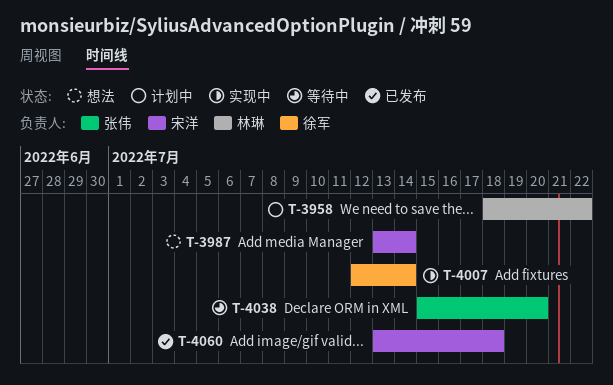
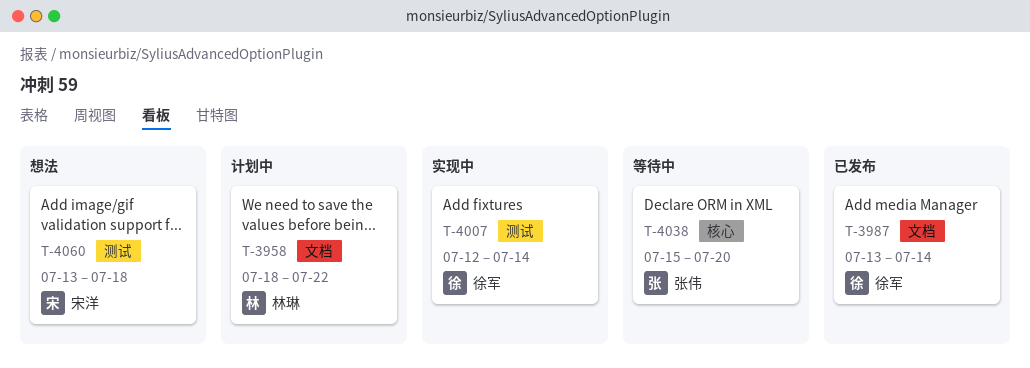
T-3987, status: 想法 -> 已发布
T-3987, owner: 宋洋 -> 徐军
T-4060, status: 已发布 -> 想法

